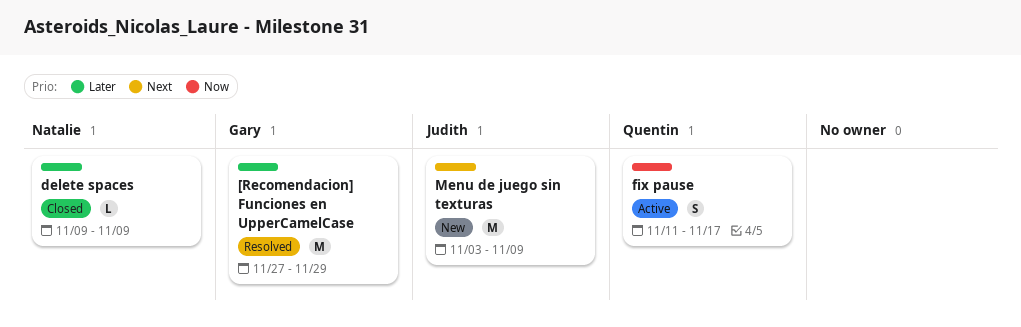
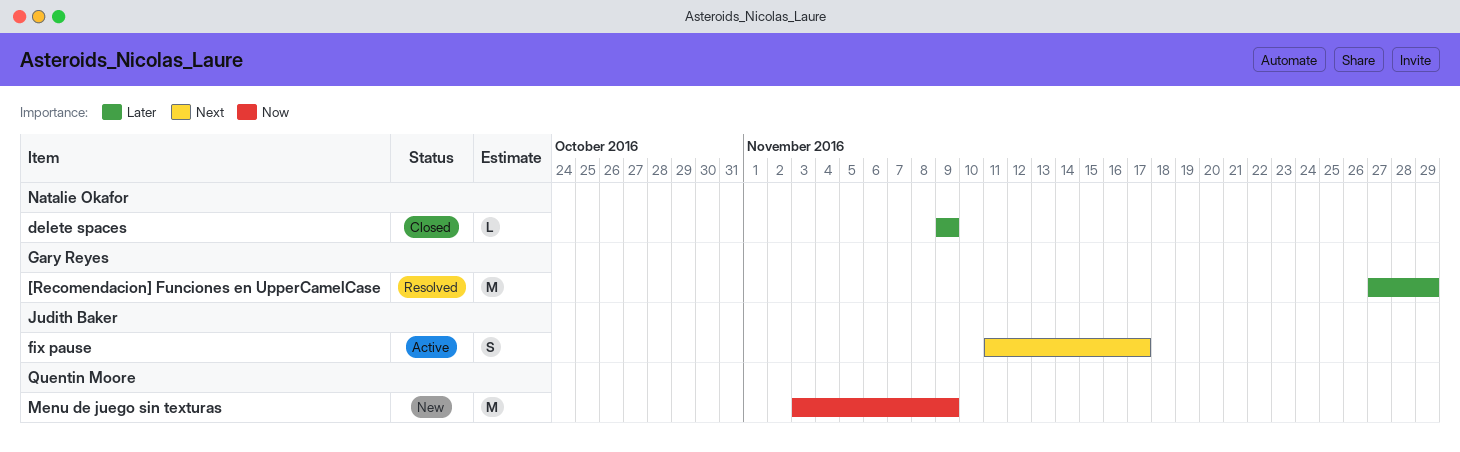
fix pause, owner: Quentin Moore -> Judith Baker
fix pause, priority: Now -> Next
Menu de juego sin texturas, owner: Judith Baker -> Quentin Moore
Menu de juego sin texturas, priority: Next -> Now

